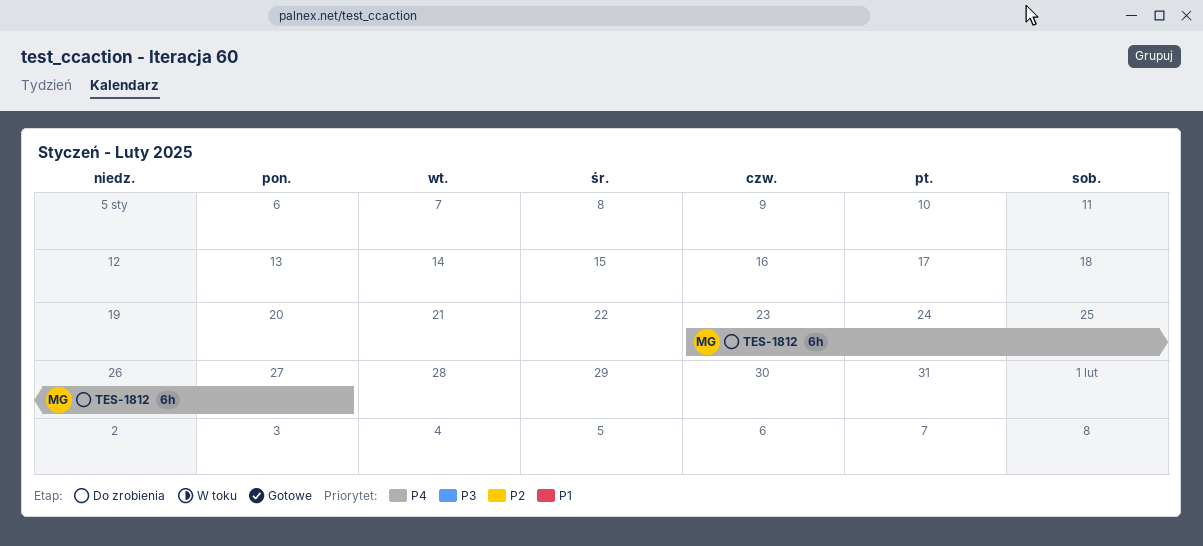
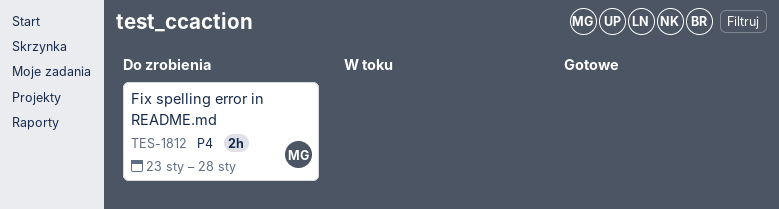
TES-1812, estimate: 6h -> 2h
TES-1812, due: Jan 27 -> Jan 28

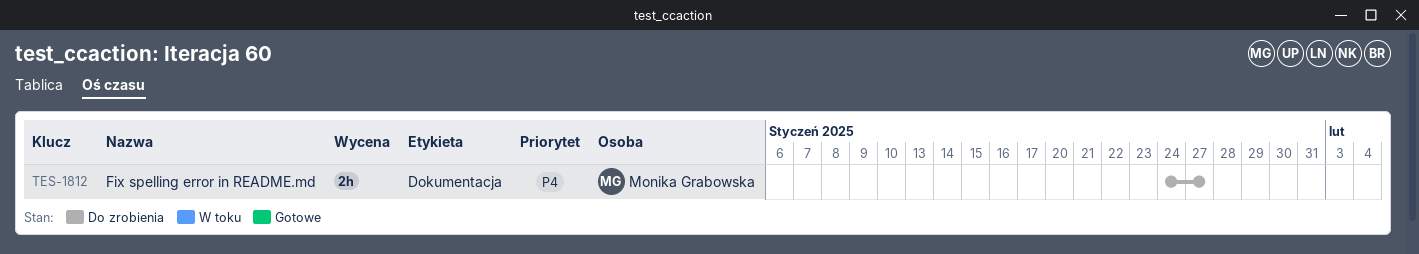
TES-1812, start: Jan 23 -> Jan 24
TES-1812, due: Jan 28 -> Jan 27

